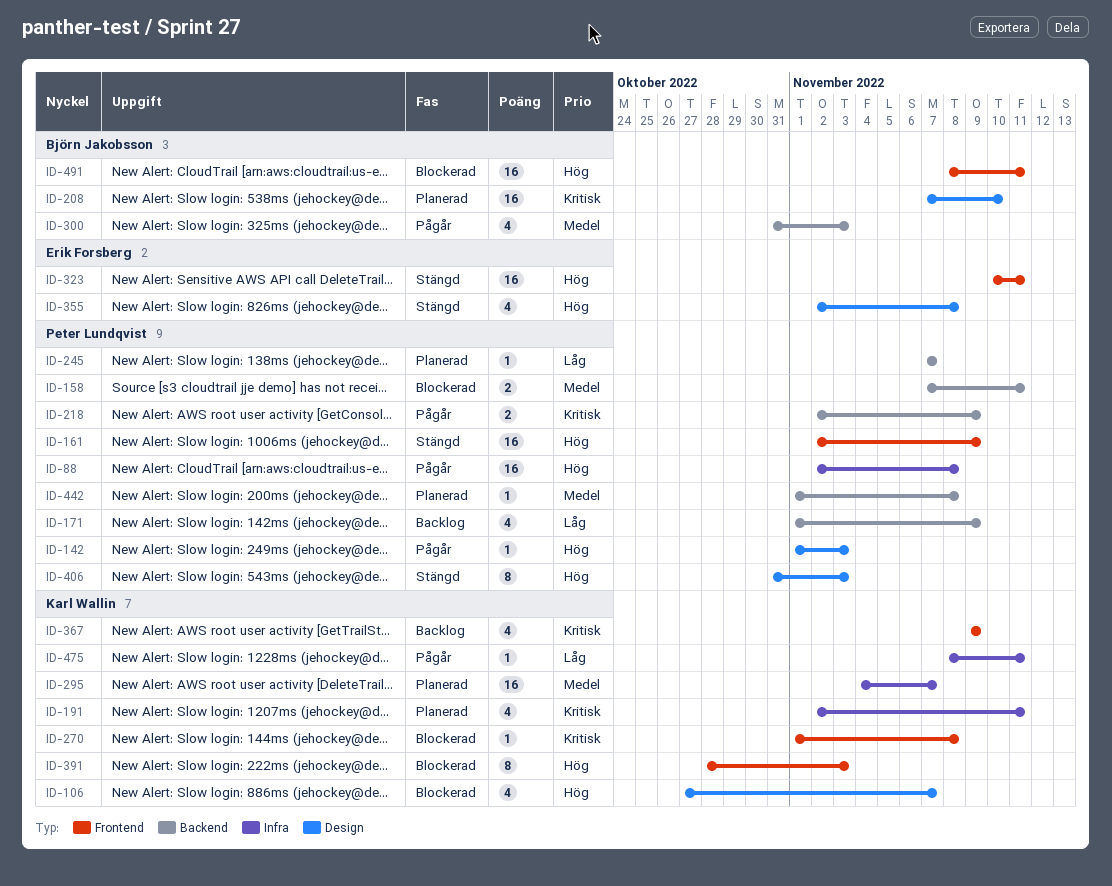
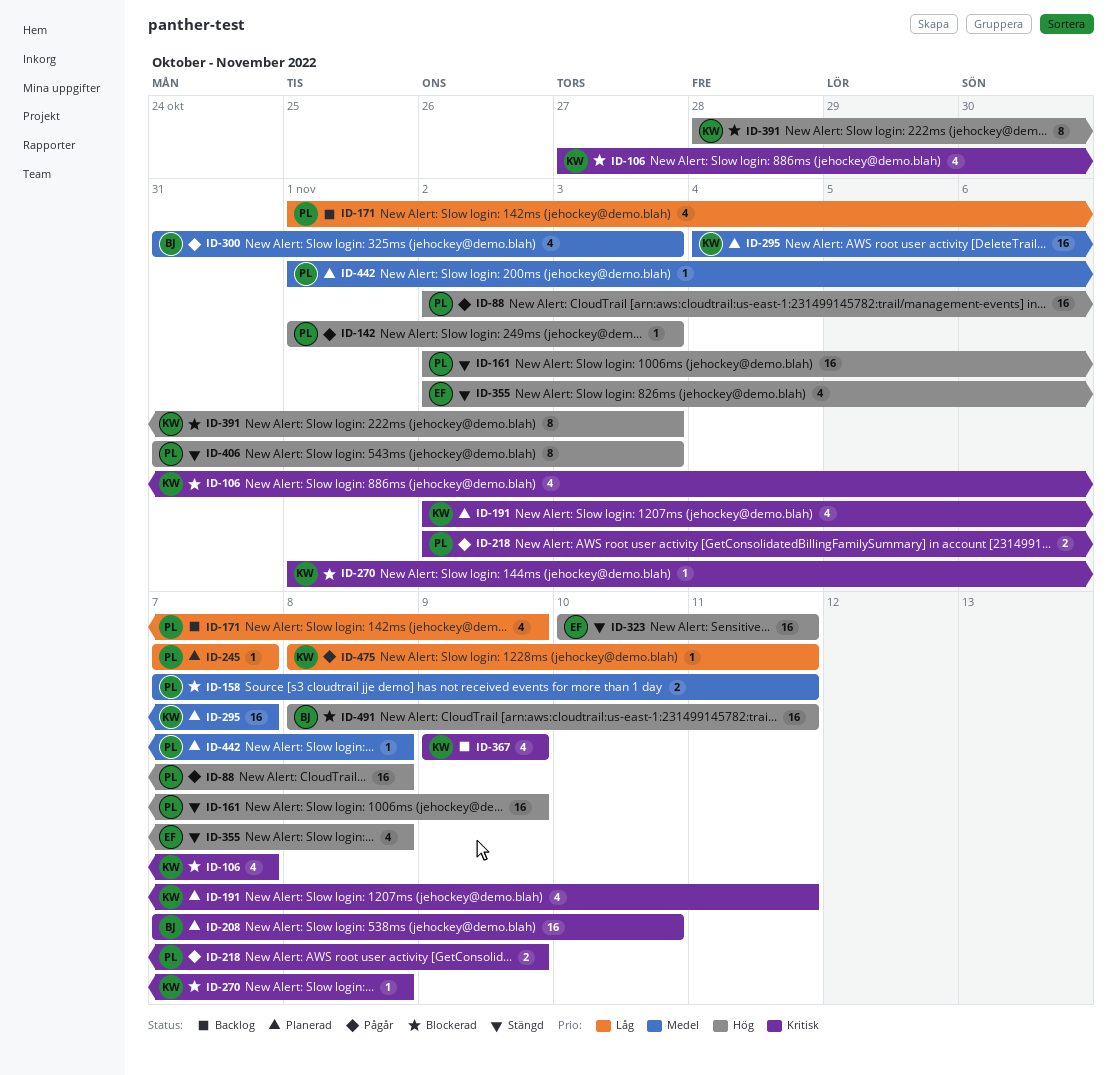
ID-106, priority: Hög -> Kritisk

